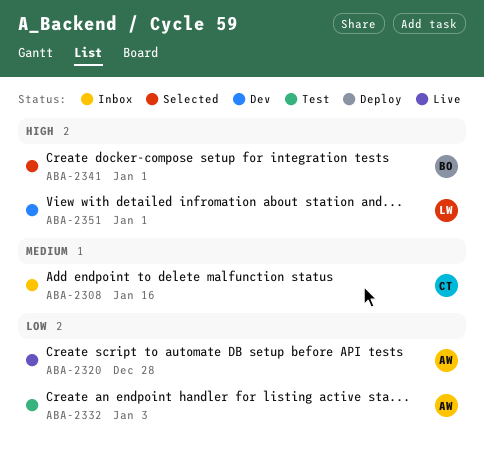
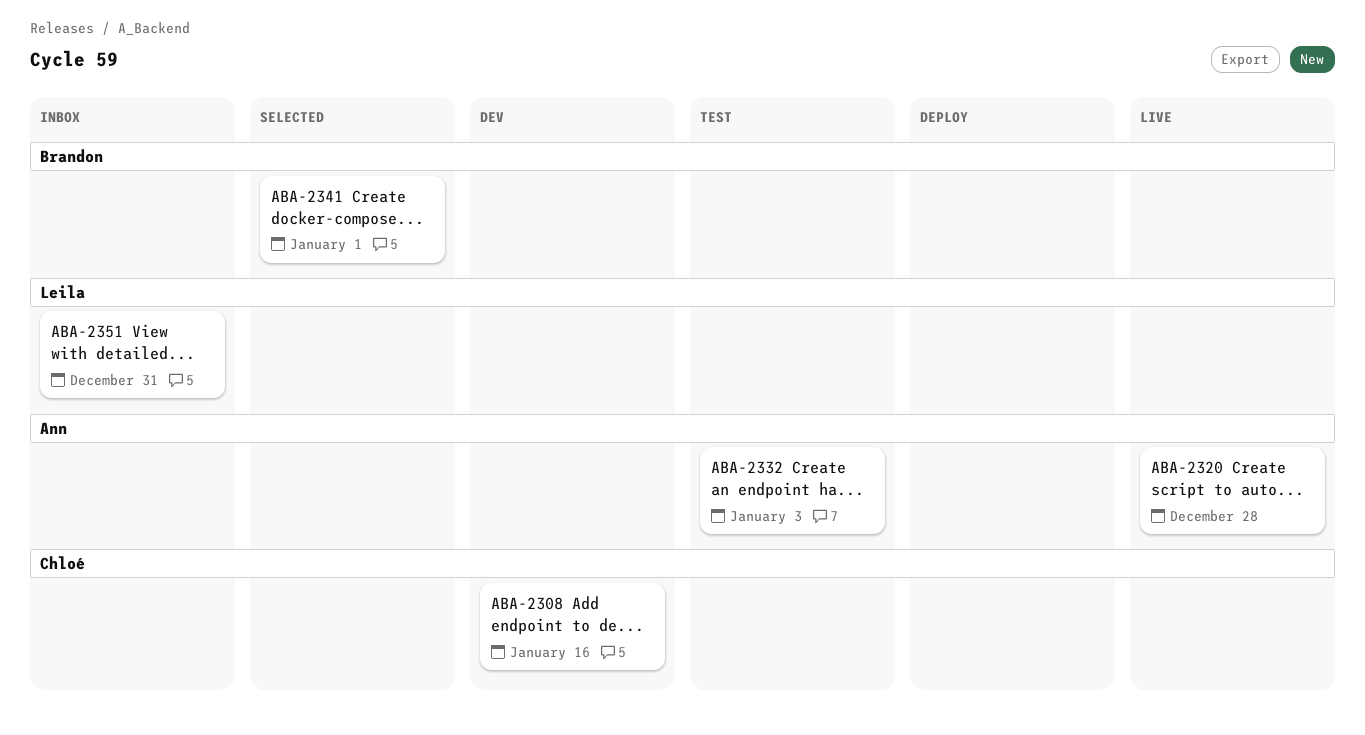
ABA-2308, status: Inbox -> Dev
ABA-2351, status: Dev -> Inbox
ABA-2351, due: Jan 1 -> Dec 31

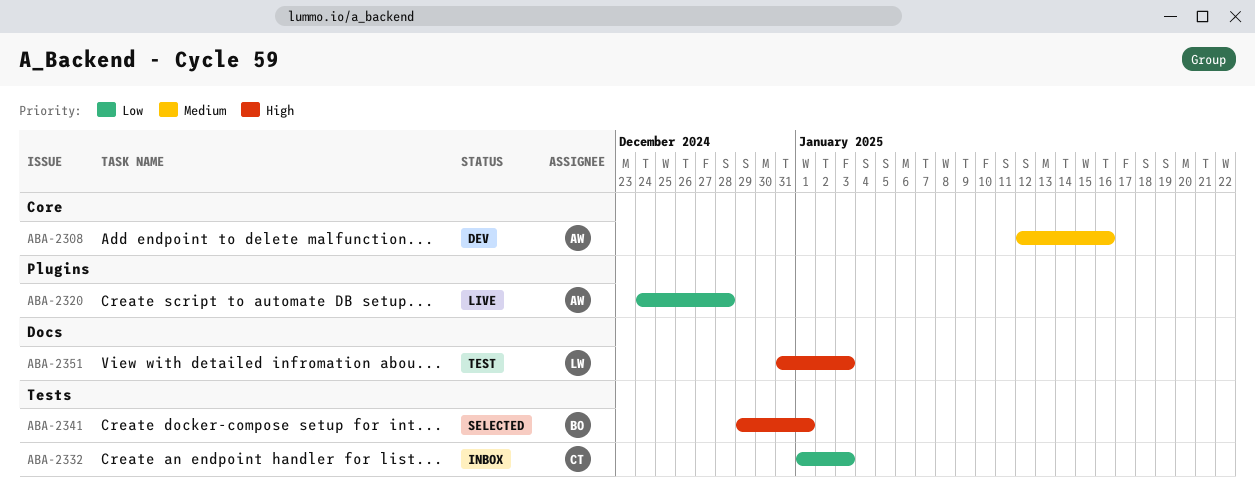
ABA-2308, owner: Chloé -> Ann
ABA-2332, status: Test -> Inbox
ABA-2332, owner: Ann -> Chloé
ABA-2351, status: Inbox -> Test
ABA-2351, due: Dec 31 -> Jan 3

